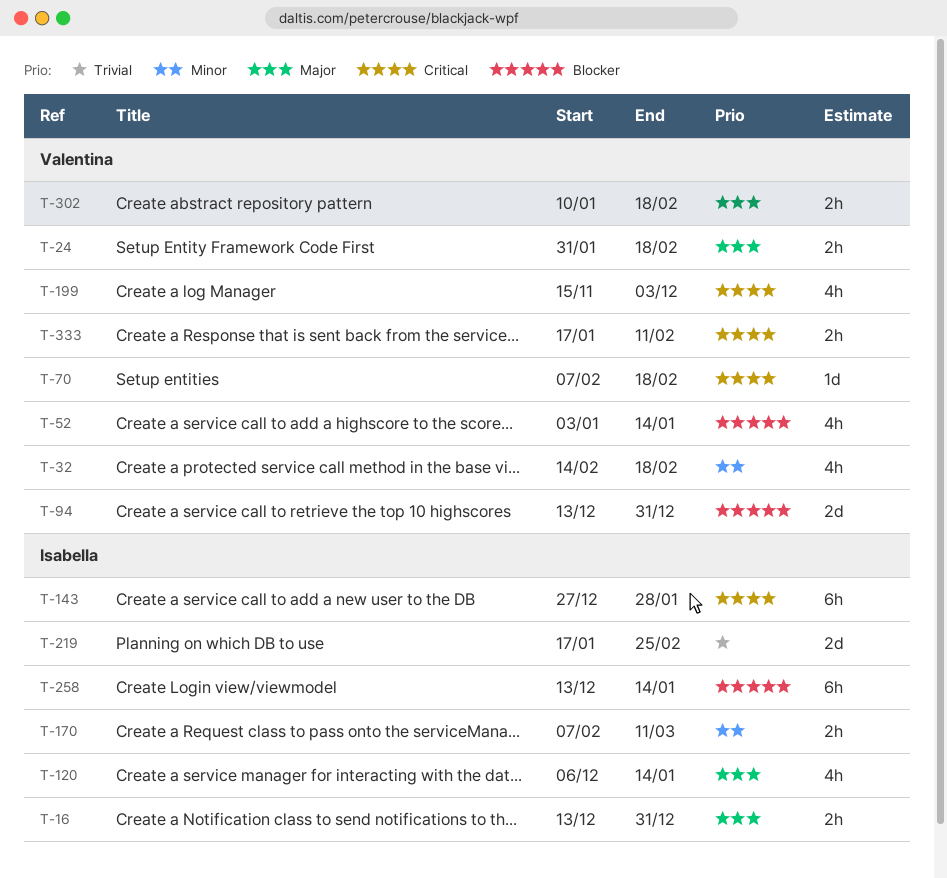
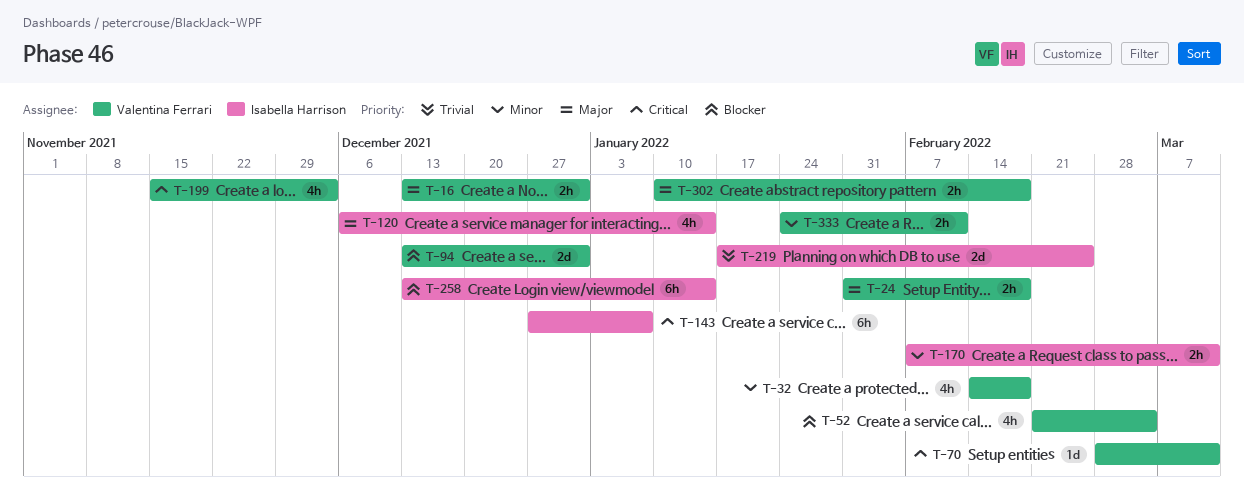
T-16, owner: Isabella Harrison -> Valentina Ferrari
T-52, start: Jan 3 -> Feb 21
T-52, due: Jan 14 -> Mar 4
T-70, start: Feb 7 -> Feb 28
T-70, due: Feb 18 -> Mar 11
T-143, due: Jan 28 -> Jan 7
T-333, priority: Critical -> Minor
T-333, start: Jan 17 -> Jan 24

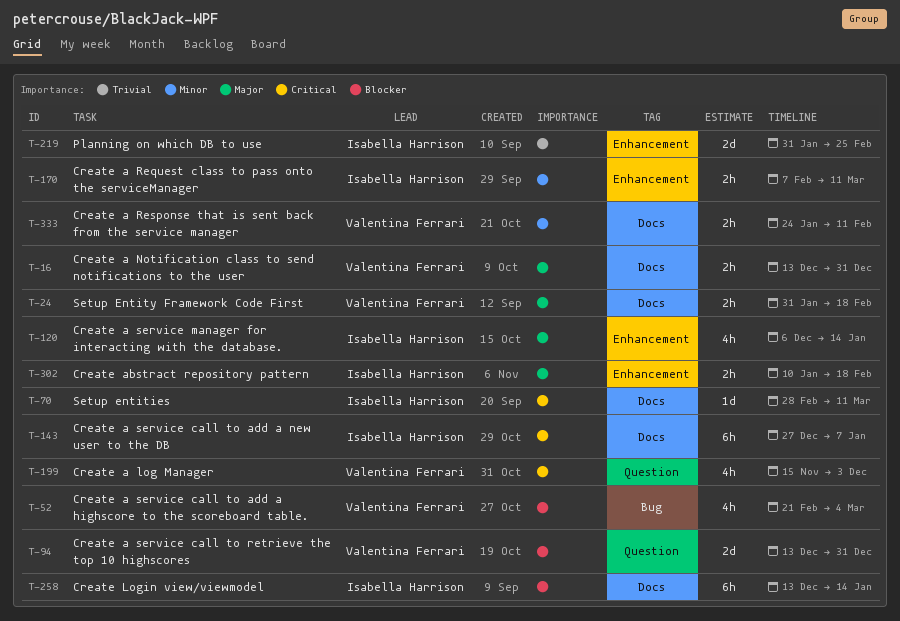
T-32: present -> none
T-70, owner: Valentina Ferrari -> Isabella Harrison
T-219, start: Jan 17 -> Jan 31
T-302, owner: Valentina Ferrari -> Isabella Harrison

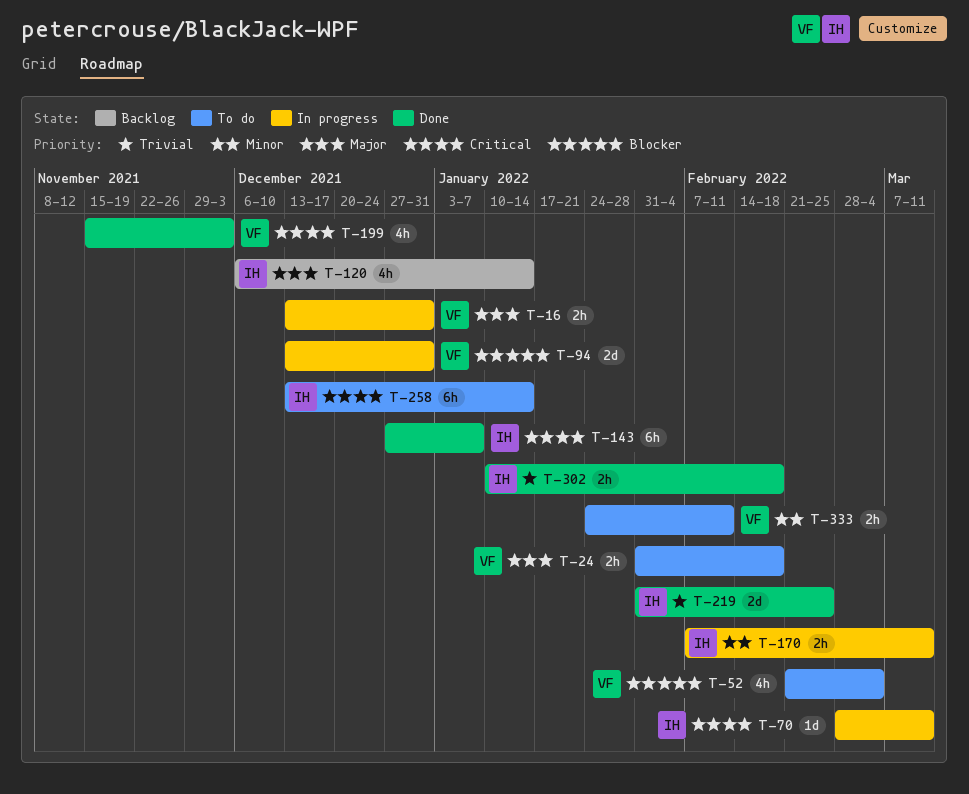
T-258, priority: Blocker -> Critical
T-302, priority: Major -> Trivial

